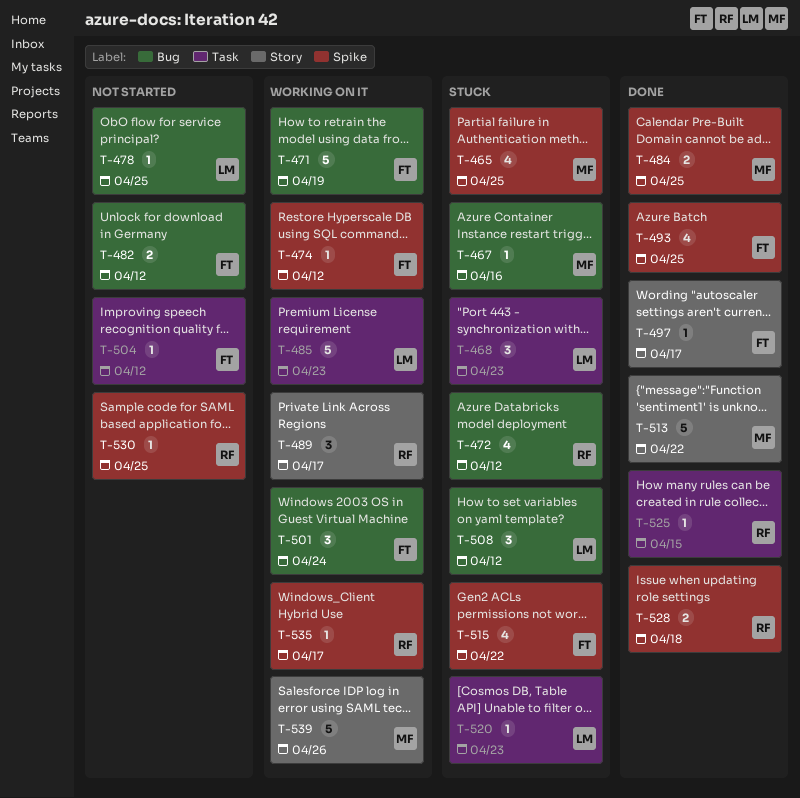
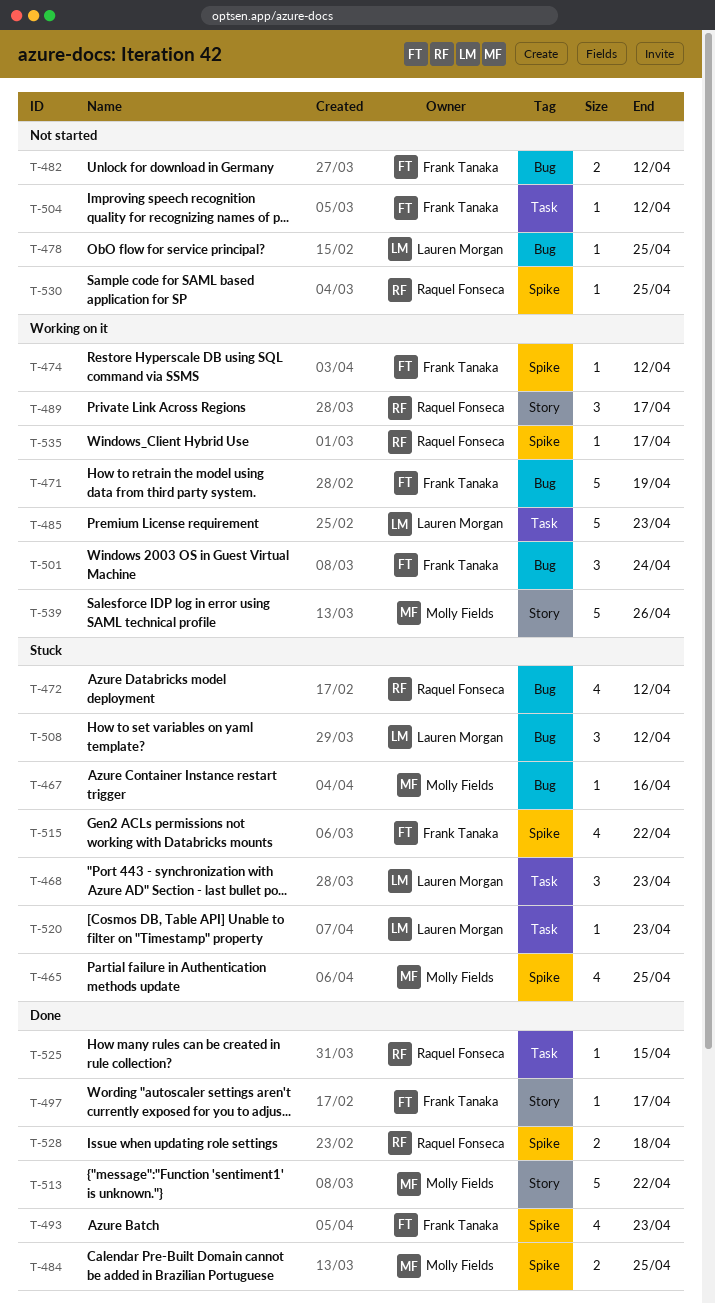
T-493, due: Apr 25 -> Apr 23

